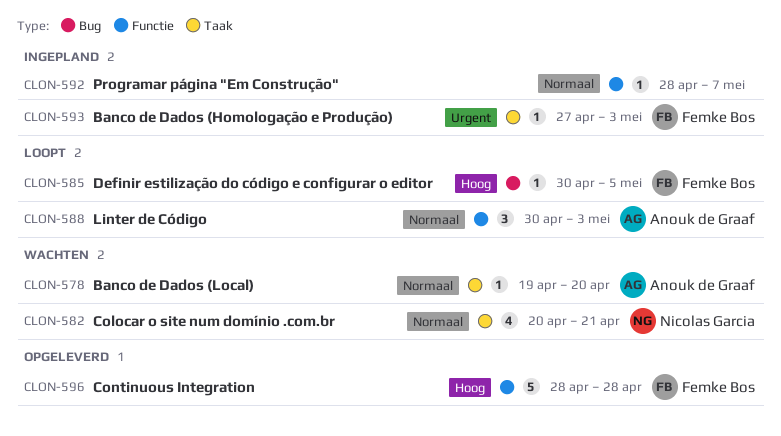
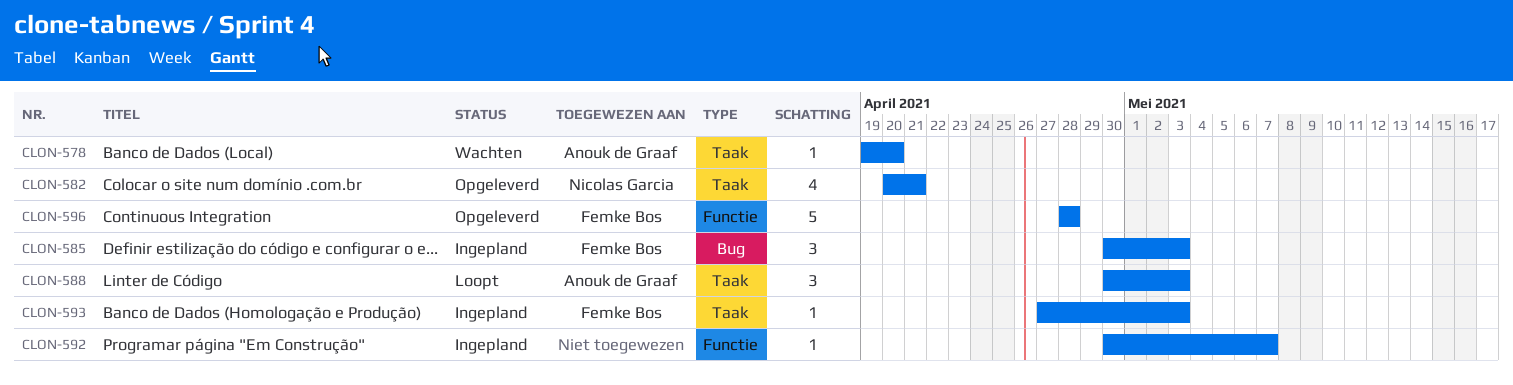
CLON-582, status: Wachten -> Opgeleverd
CLON-585, status: Loopt -> Ingepland
CLON-585, estimate: 1 -> 3
CLON-585, due: May 5 -> May 3
CLON-588, label: Functie -> Taak
CLON-592, start: Apr 28 -> Apr 30

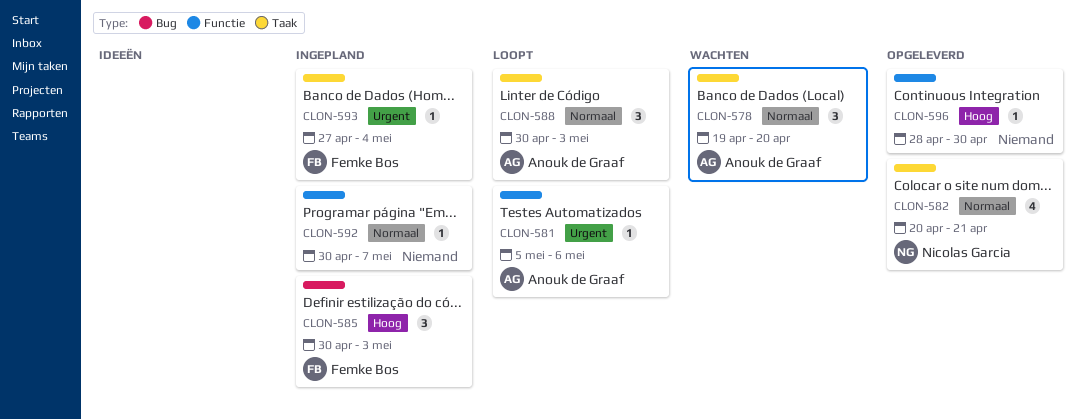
CLON-578, estimate: 1 -> 3
CLON-581: none -> present
CLON-593, due: May 3 -> May 4
CLON-596, owner: Femke Bos -> none
CLON-596, estimate: 5 -> 1
CLON-596, due: Apr 28 -> Apr 30

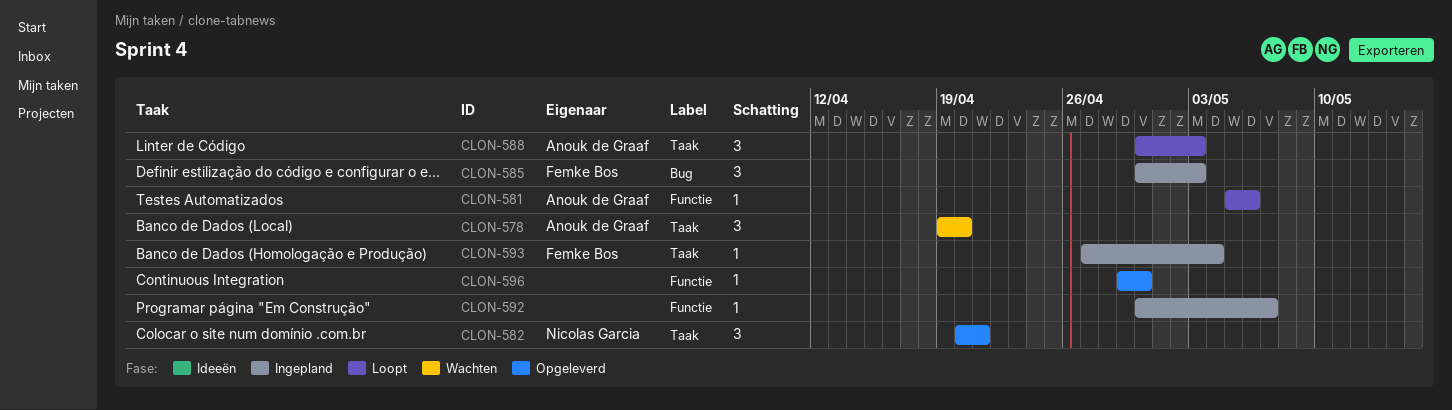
CLON-582, estimate: 4 -> 3
CLON-596, start: Apr 28 -> Apr 29

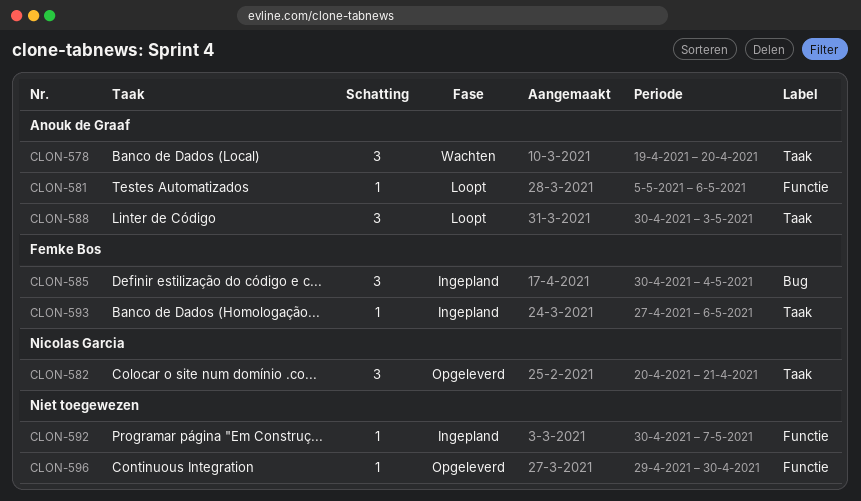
CLON-585, due: May 3 -> May 4
CLON-593, due: May 4 -> May 6

